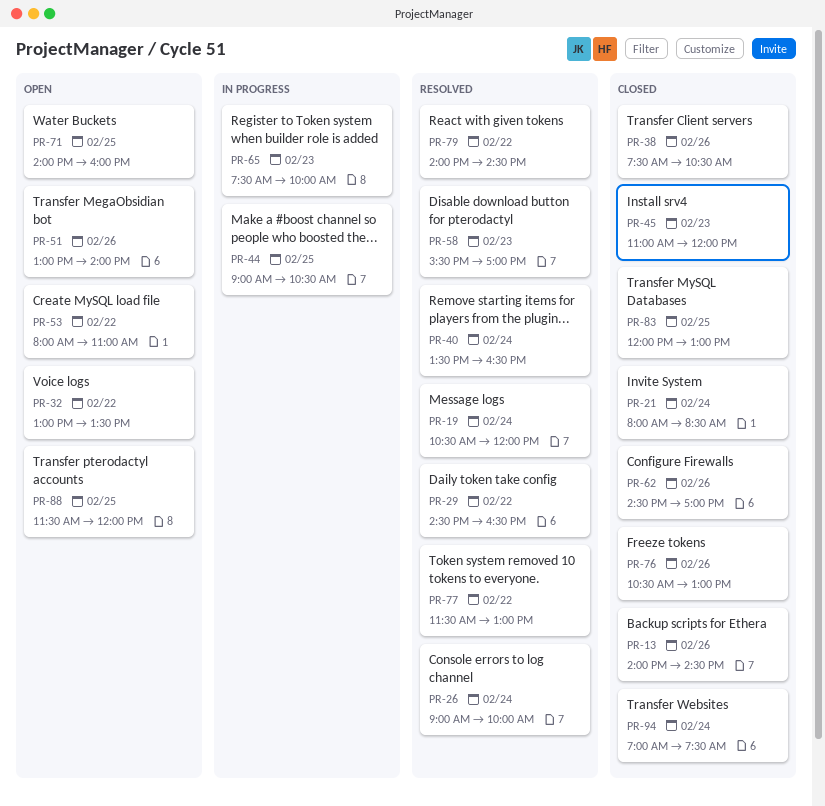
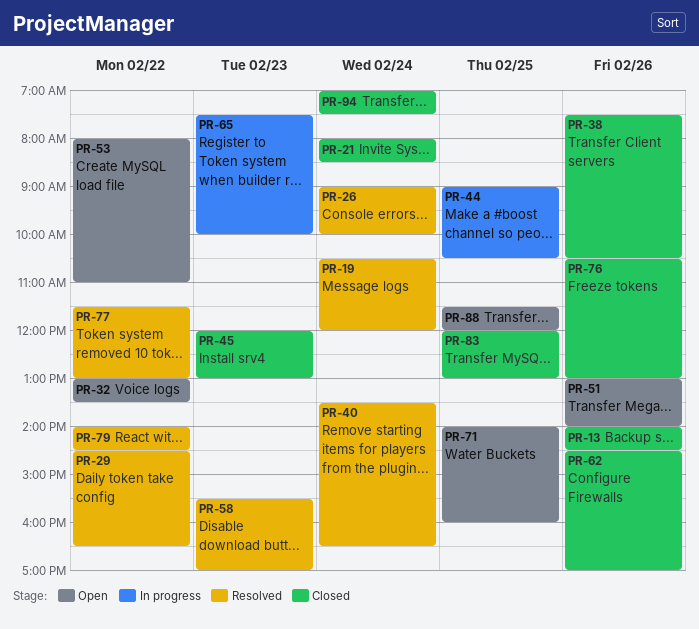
PR-45, begins: 11:00 -> 12:00
PR-45, ends: 12:00 -> 13:00

